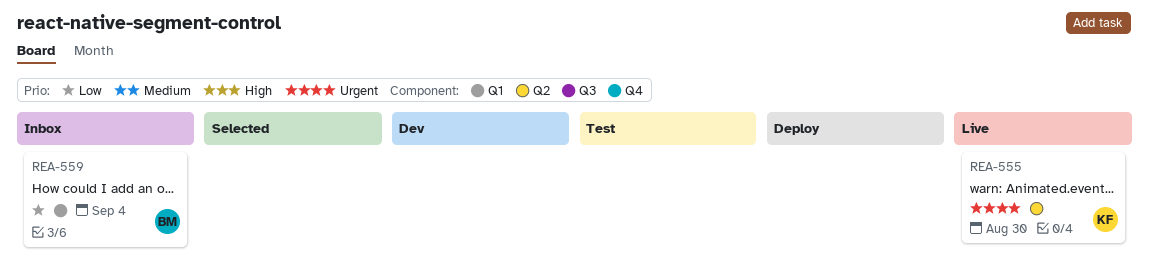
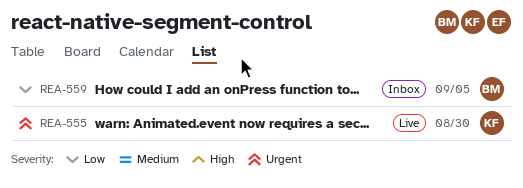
REA-559, due: Sep 4 -> Sep 5

